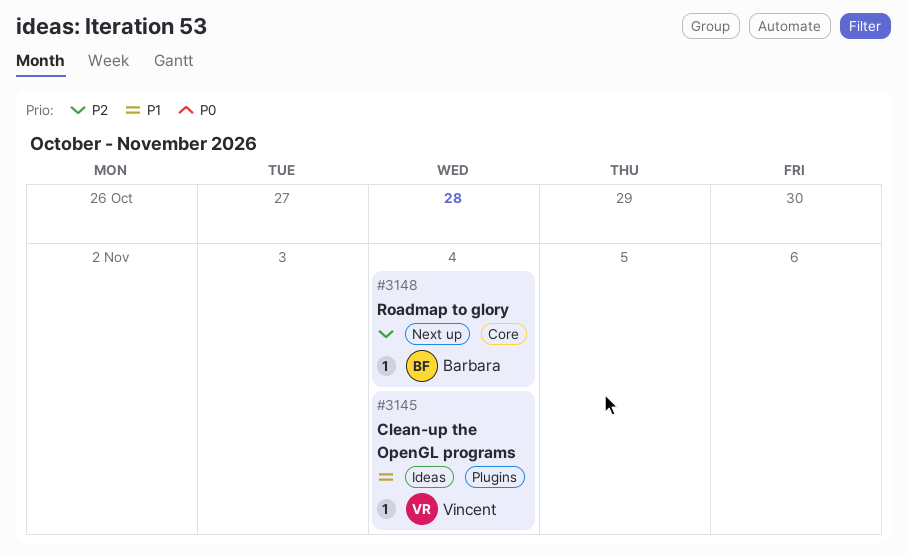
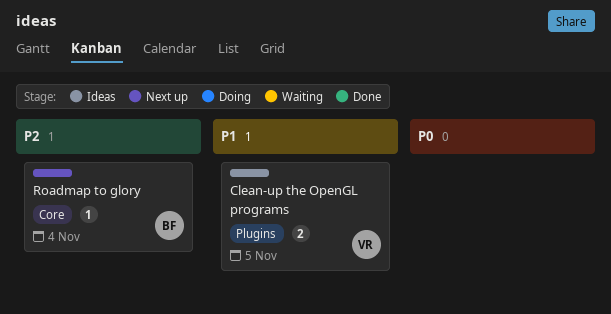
Clean-up the OpenGL programs, estimate: 1 -> 2
Clean-up the OpenGL programs, due: Nov 4 -> Nov 5

